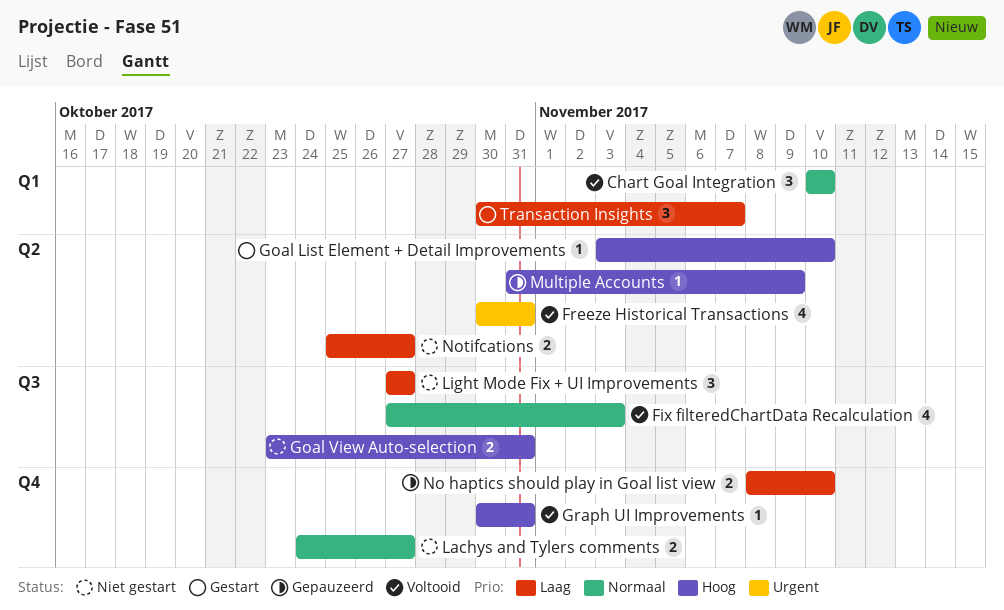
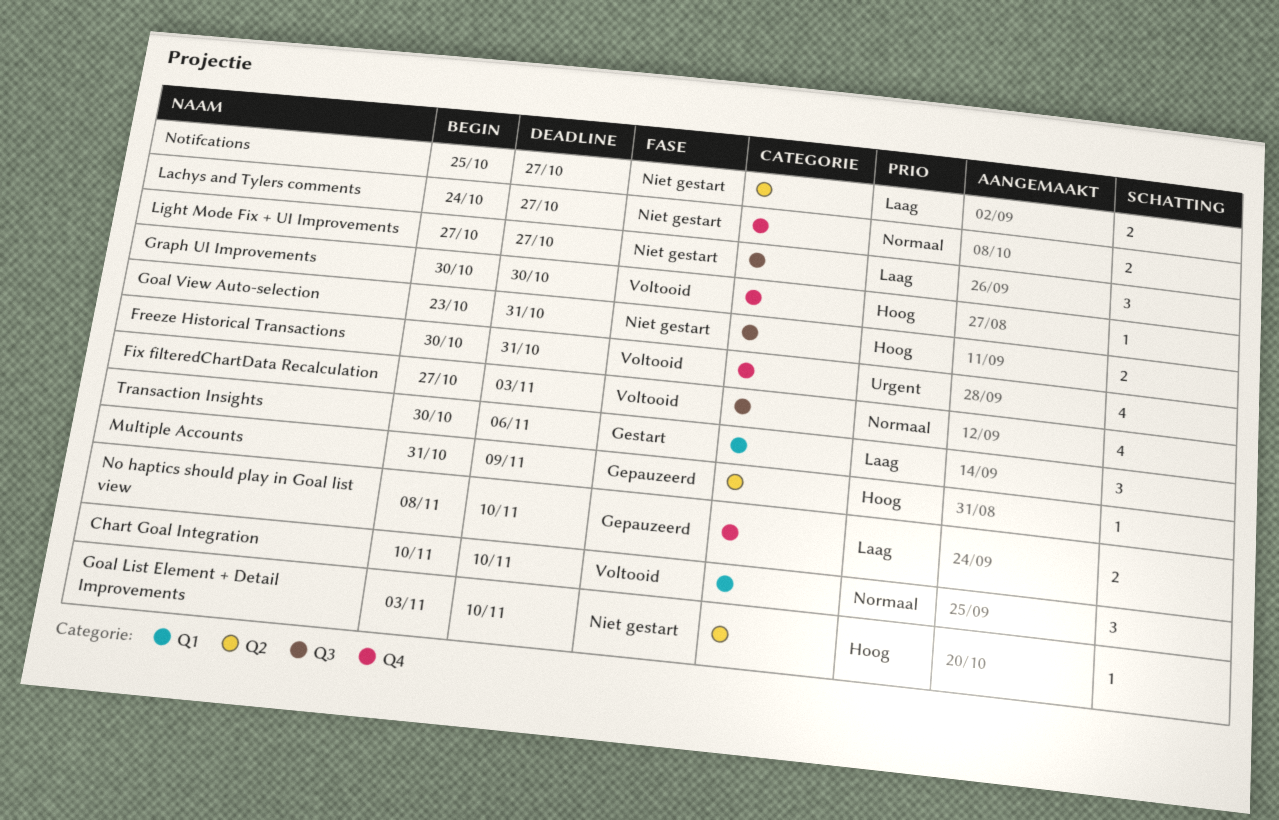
Freeze Historical Transactions, label: Q2 -> Q4
Goal List Element + Detail Improvements, status: Gestart -> Niet gestart
Graph UI Improvements, due: Oct 31 -> Oct 30
Transaction Insights, due: Nov 7 -> Nov 6

